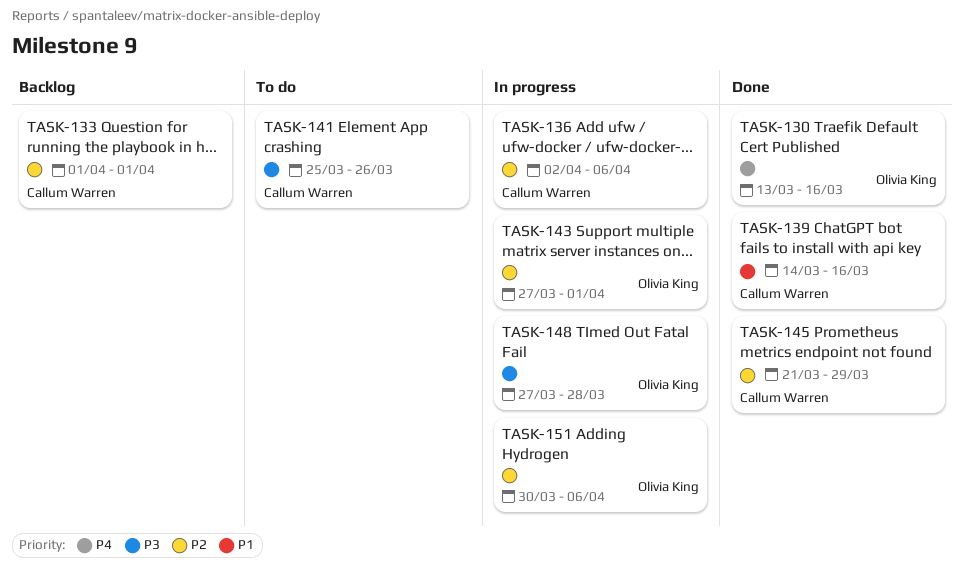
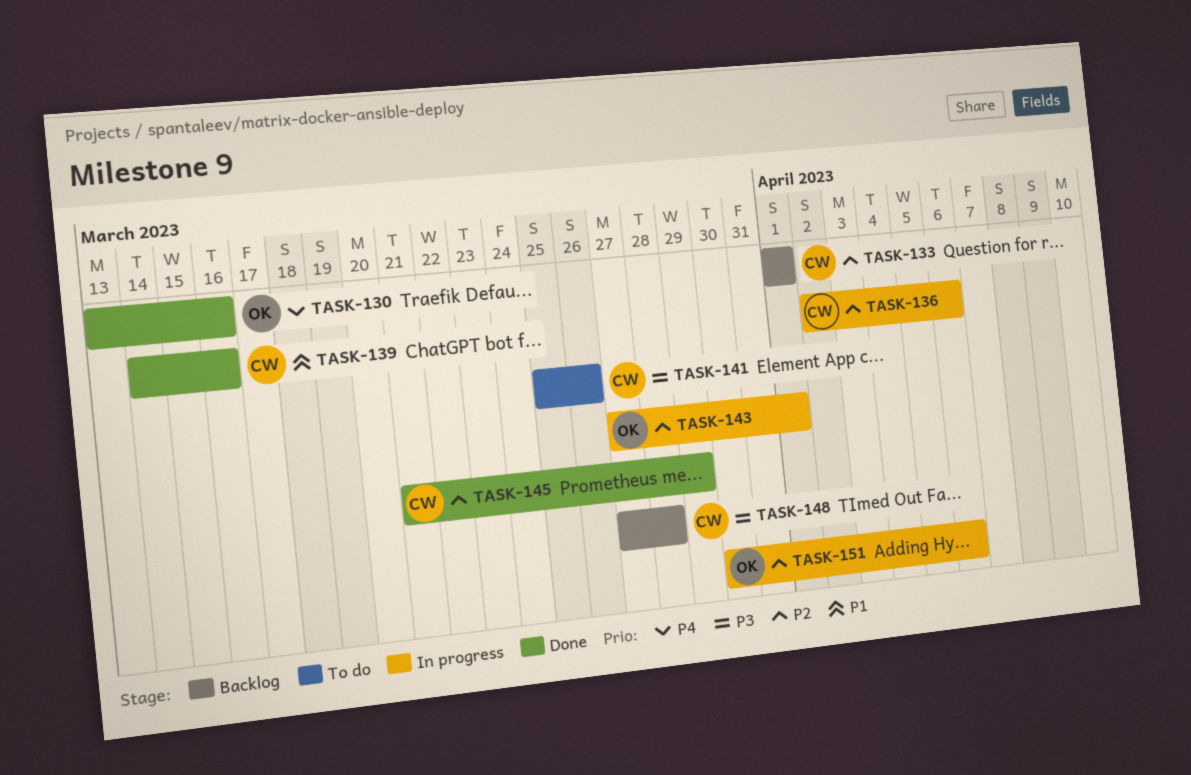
TASK-148, status: In progress -> Backlog
TASK-148, owner: Olivia King -> Callum Warren

